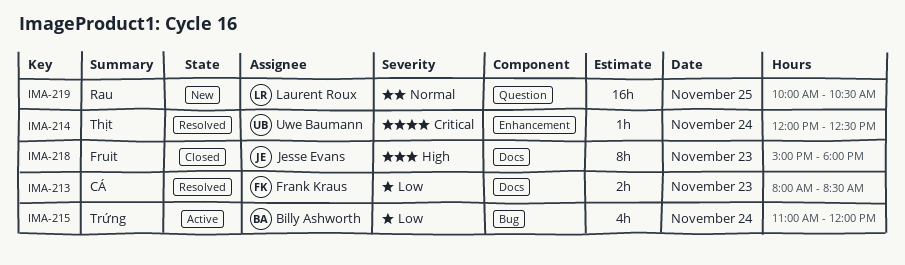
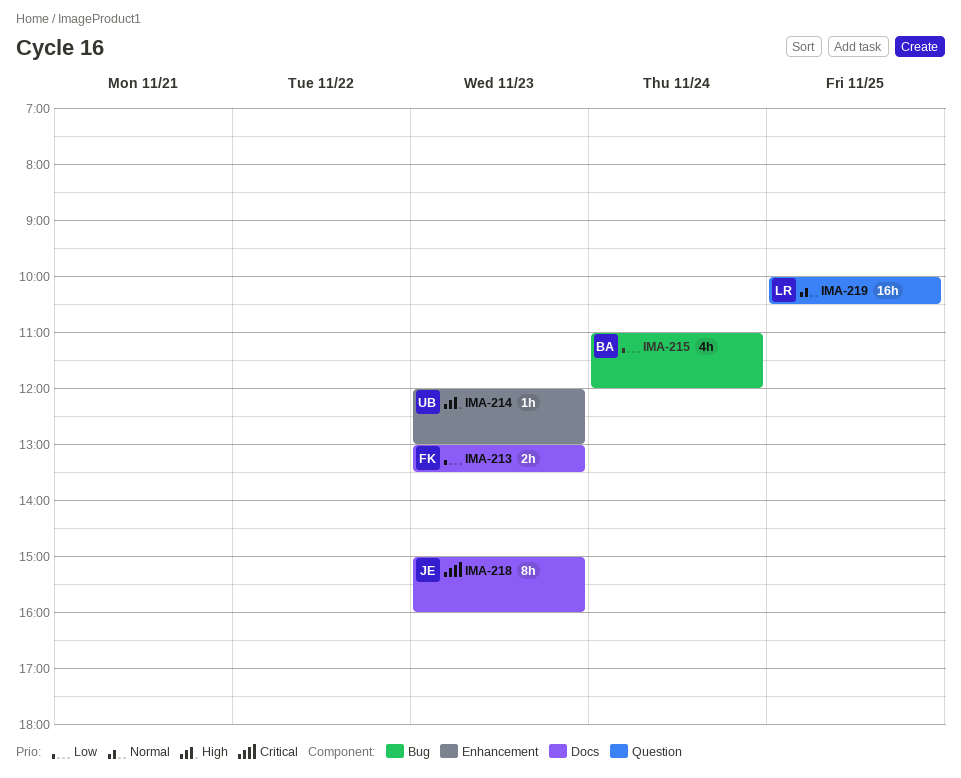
IMA-213, begins: 08:00 -> 13:00
IMA-213, ends: 08:30 -> 13:30
IMA-214, priority: Critical -> High
IMA-214, day: Nov 24 -> Nov 23
IMA-214, ends: 12:30 -> 13:00
IMA-218, priority: High -> Critical
IMA-218, ends: 18:00 -> 16:00

